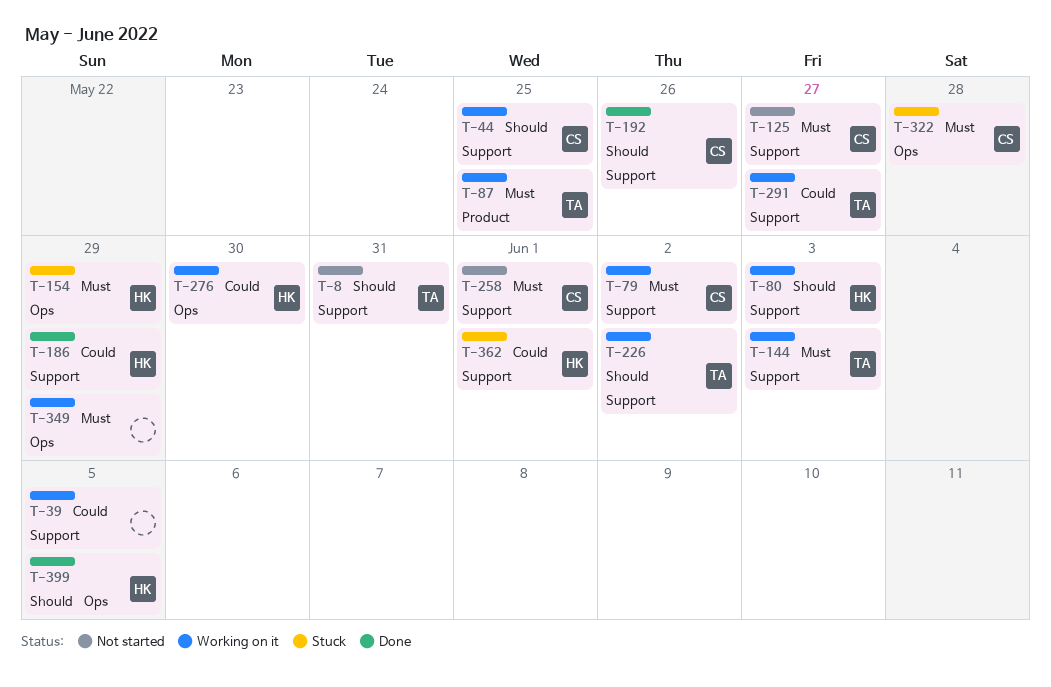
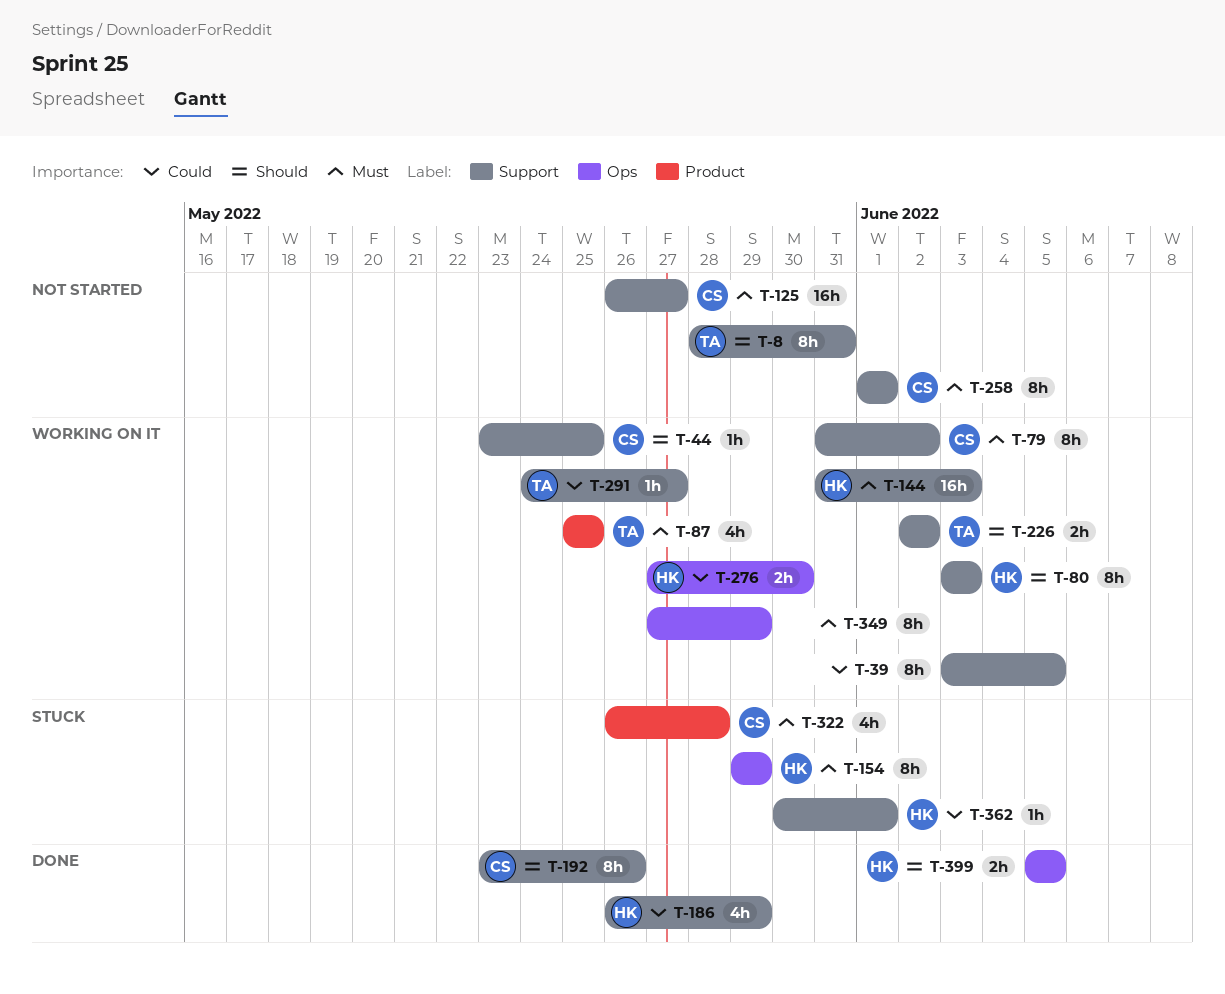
T-144, owner: TA -> HK
T-322, label: Ops -> Product

